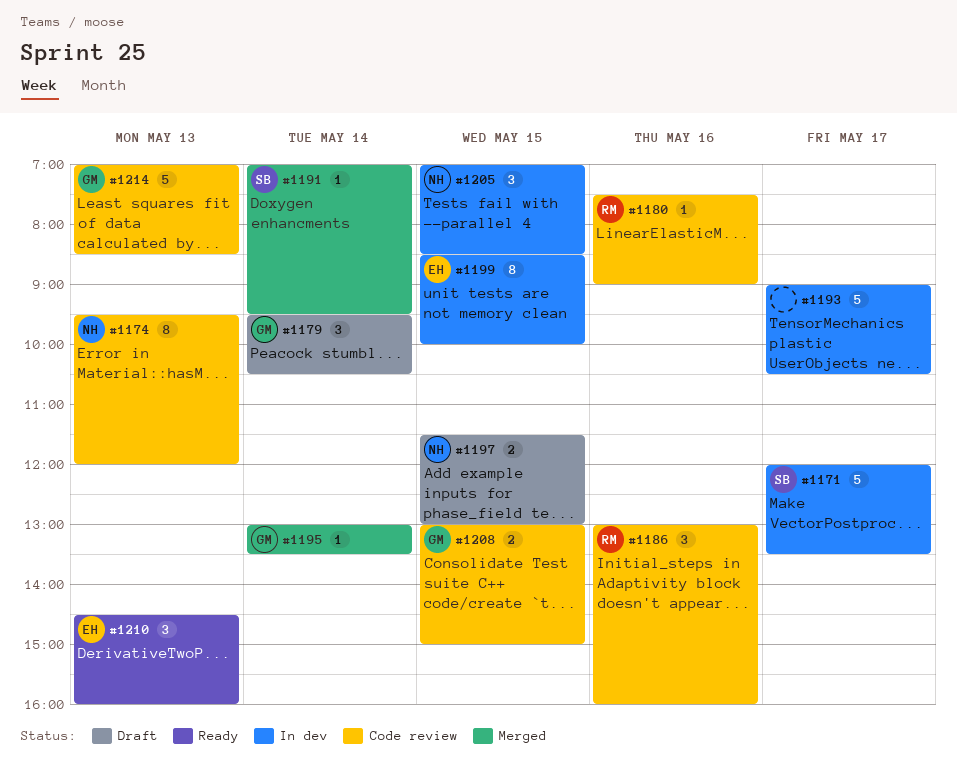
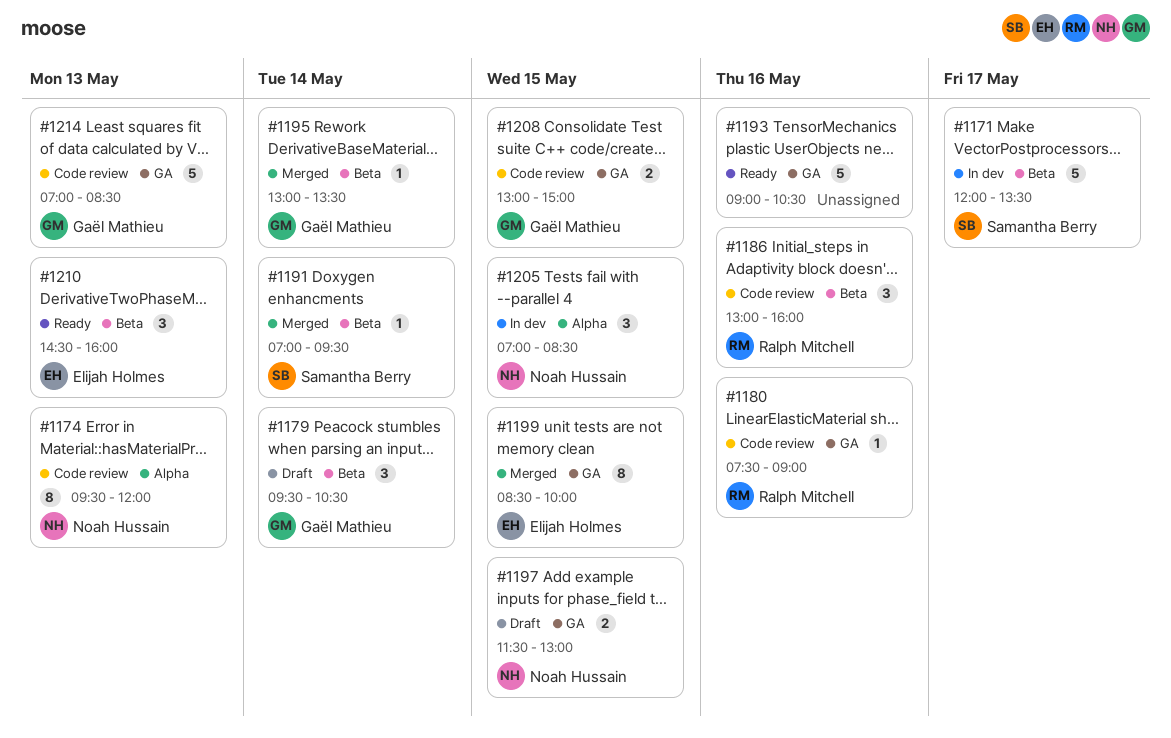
#1193, status: In dev -> Ready
#1193, day: May 17 -> May 16
#1199, status: In dev -> Merged

